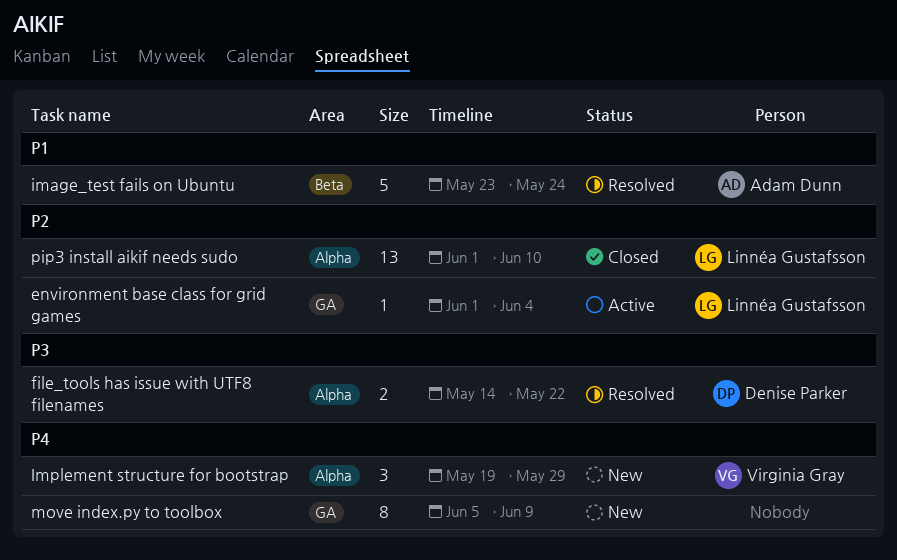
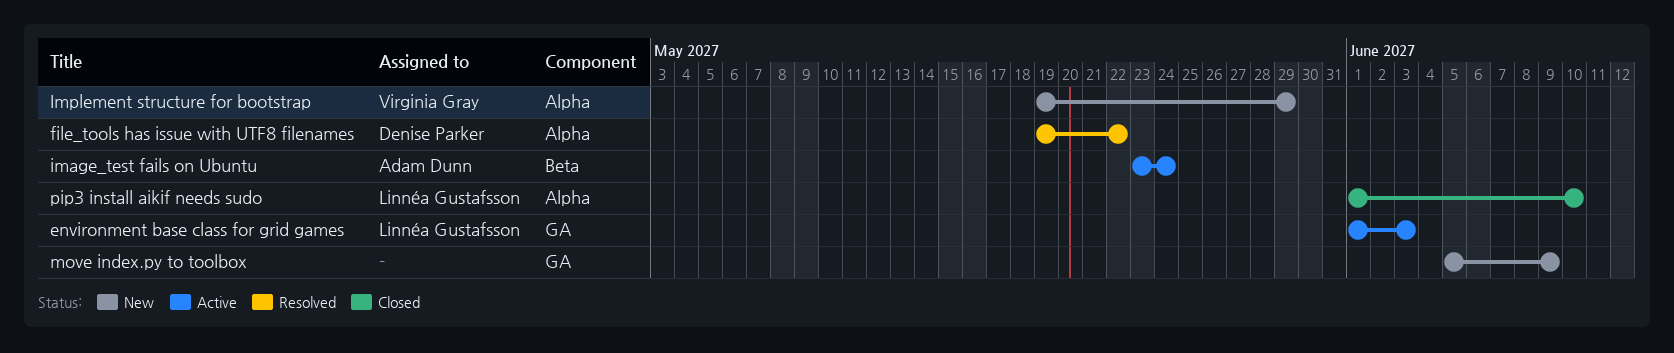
environment base class for grid games, due: Jun 4 -> Jun 3
file_tools has issue with UTF8 filenames, start: May 14 -> May 19
image_test fails on Ubuntu, status: Resolved -> Active

